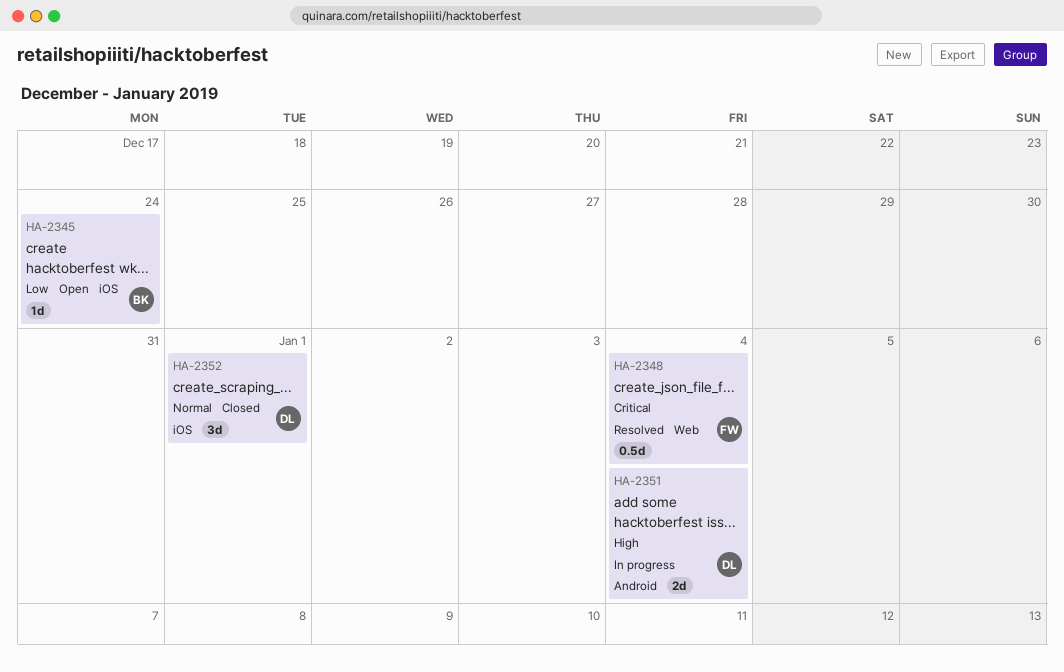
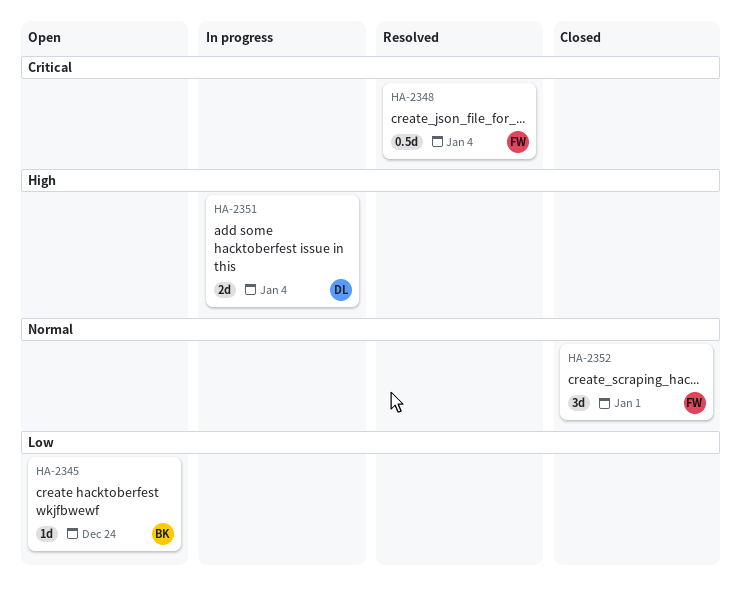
HA-2352, owner: DL -> FW

